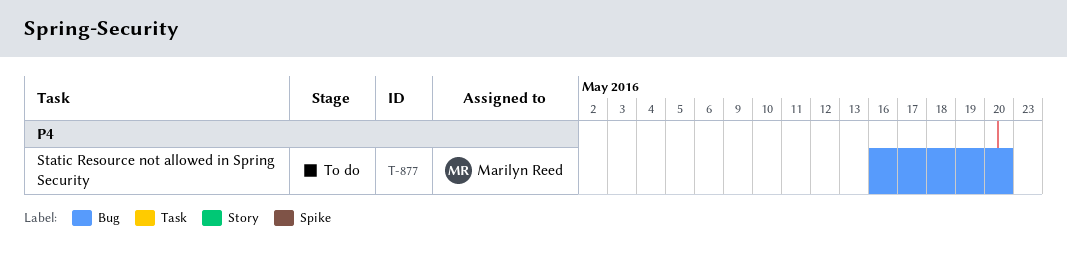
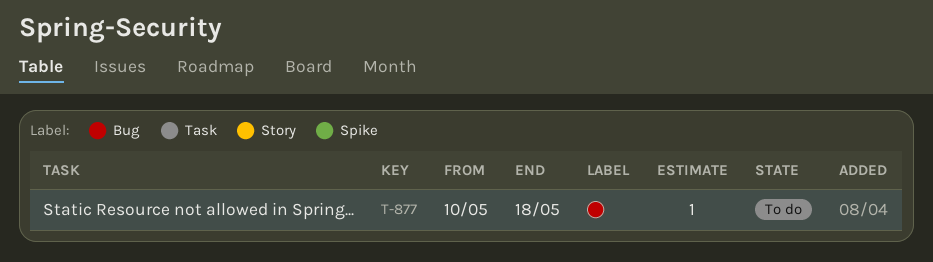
T-877, start: May 16 -> May 10
T-877, due: May 20 -> May 18

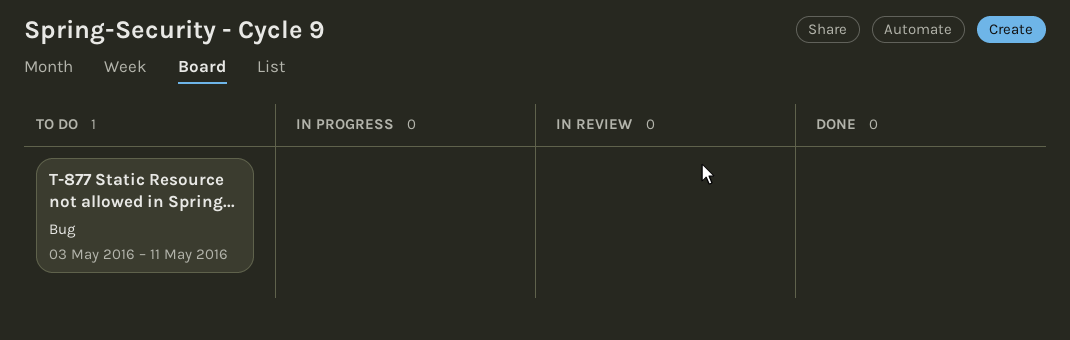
T-877, start: May 10 -> May 3
T-877, due: May 18 -> May 11

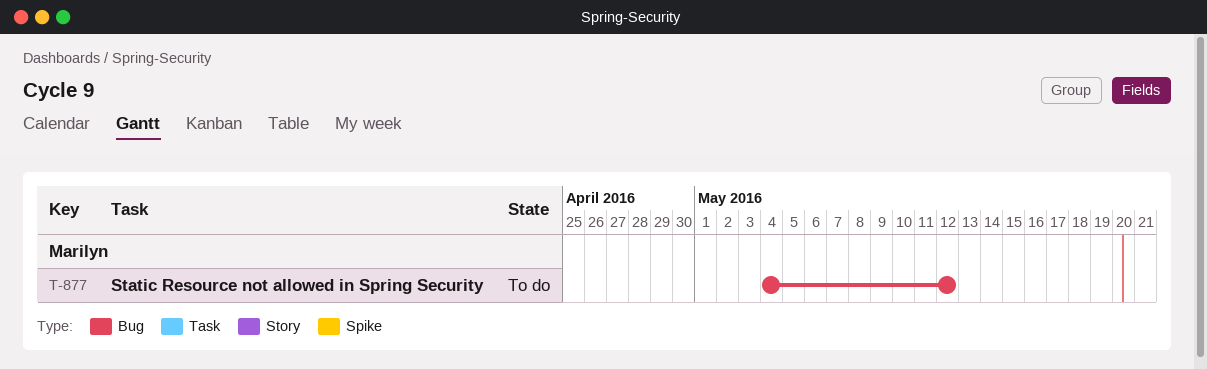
T-877, start: May 3 -> May 4
T-877, due: May 11 -> May 12

